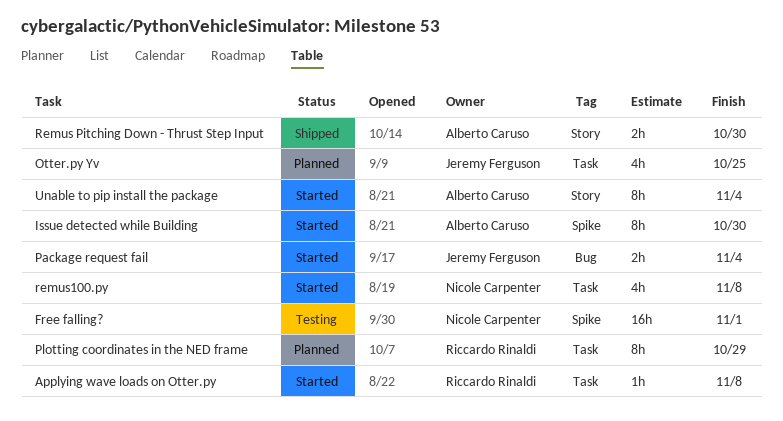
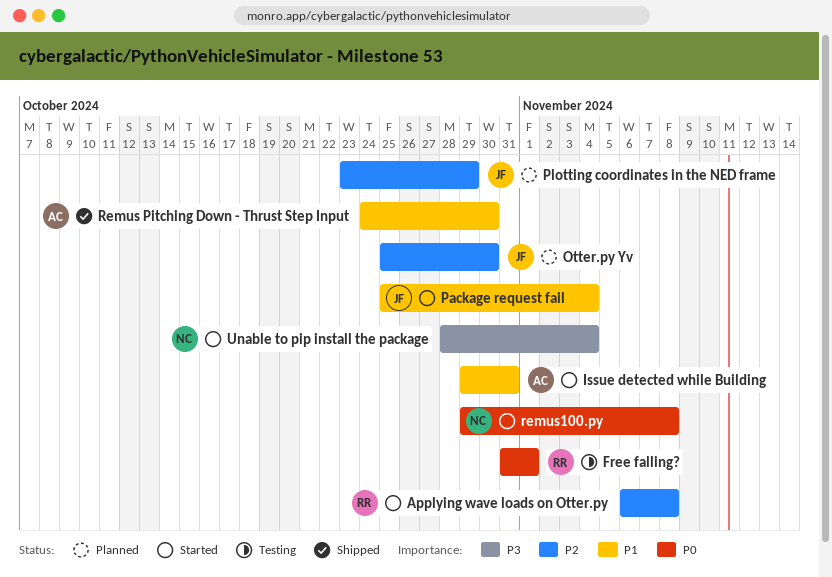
Free falling?, owner: Nicole Carpenter -> Riccardo Rinaldi
Issue detected while Building, due: Oct 30 -> Oct 31
Otter.py Yv, due: Oct 25 -> Oct 30
Plotting coordinates in the NED frame, owner: Riccardo Rinaldi -> Jeremy Ferguson
Unable to pip install the package, owner: Alberto Caruso -> Nicole Carpenter

